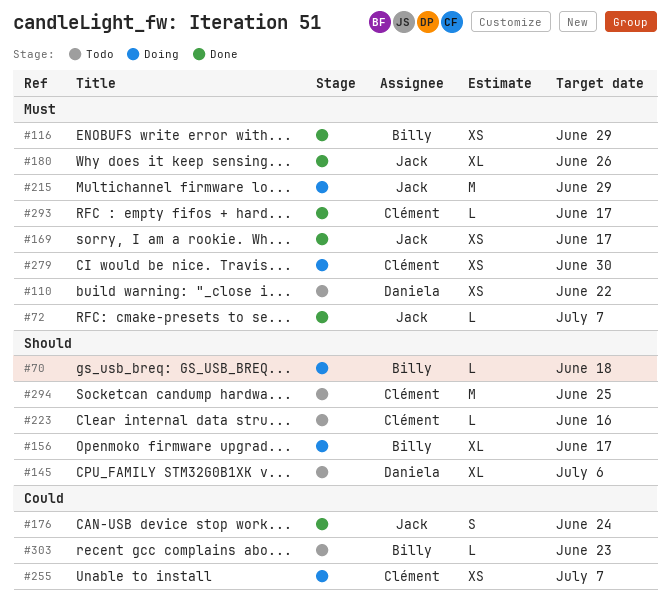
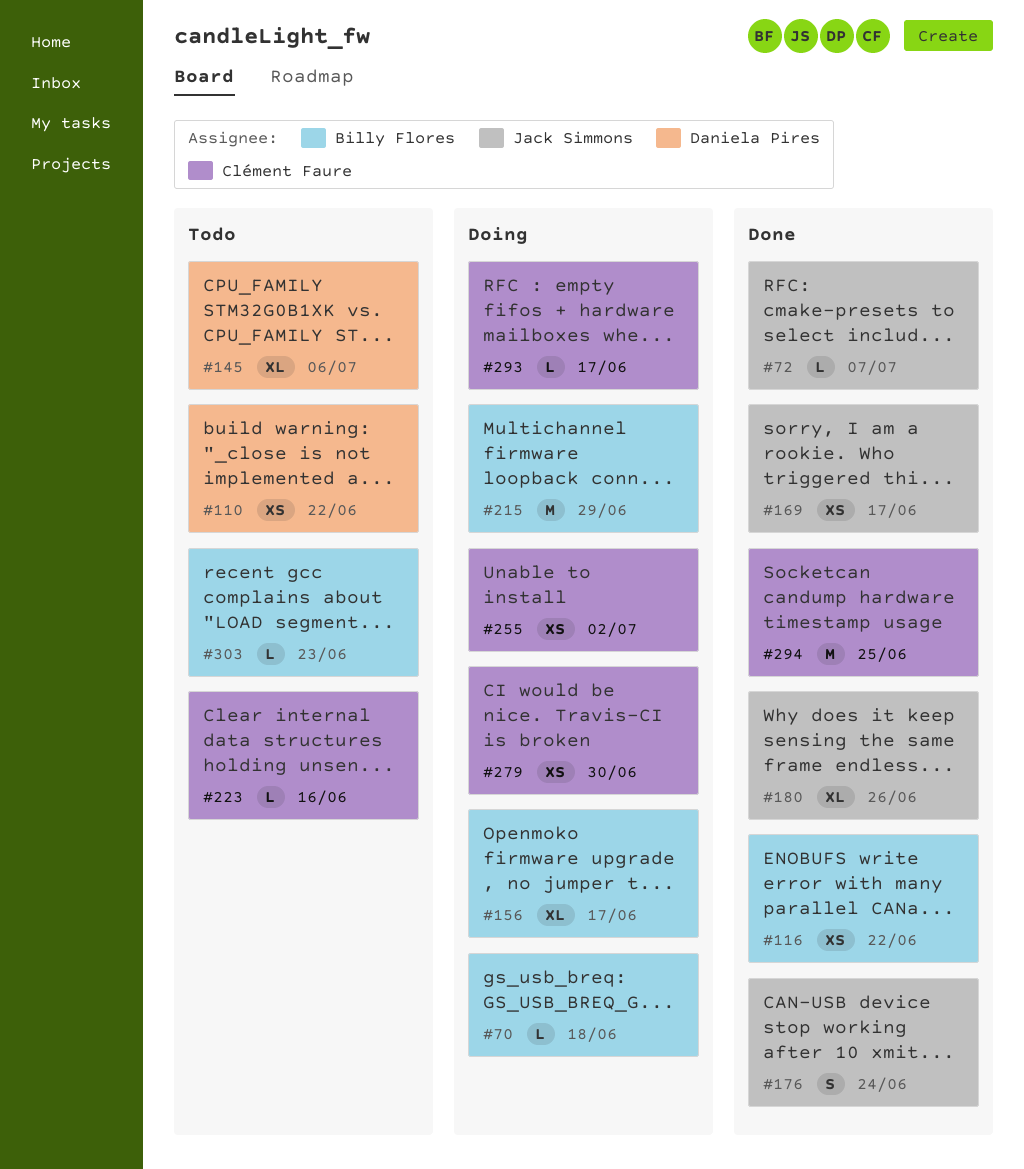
#116, due: Jun 29 -> Jun 22
#215, owner: Jack Simmons -> Billy Flores
#255, due: Jul 7 -> Jul 2
#293, status: Done -> Doing
#294, status: Todo -> Done

